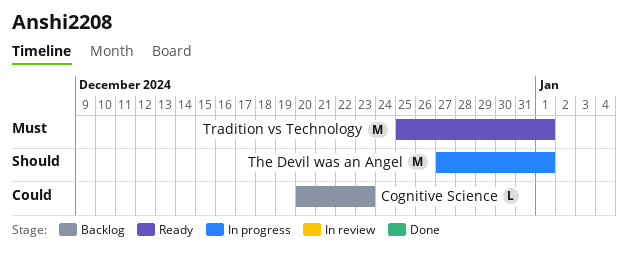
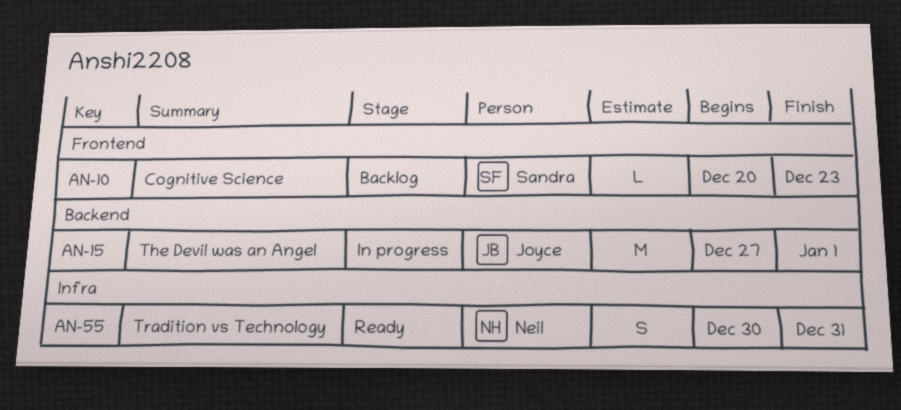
Tradition vs Technology, estimate: M -> S
Tradition vs Technology, start: Dec 25 -> Dec 30
Tradition vs Technology, due: Jan 1 -> Dec 31

